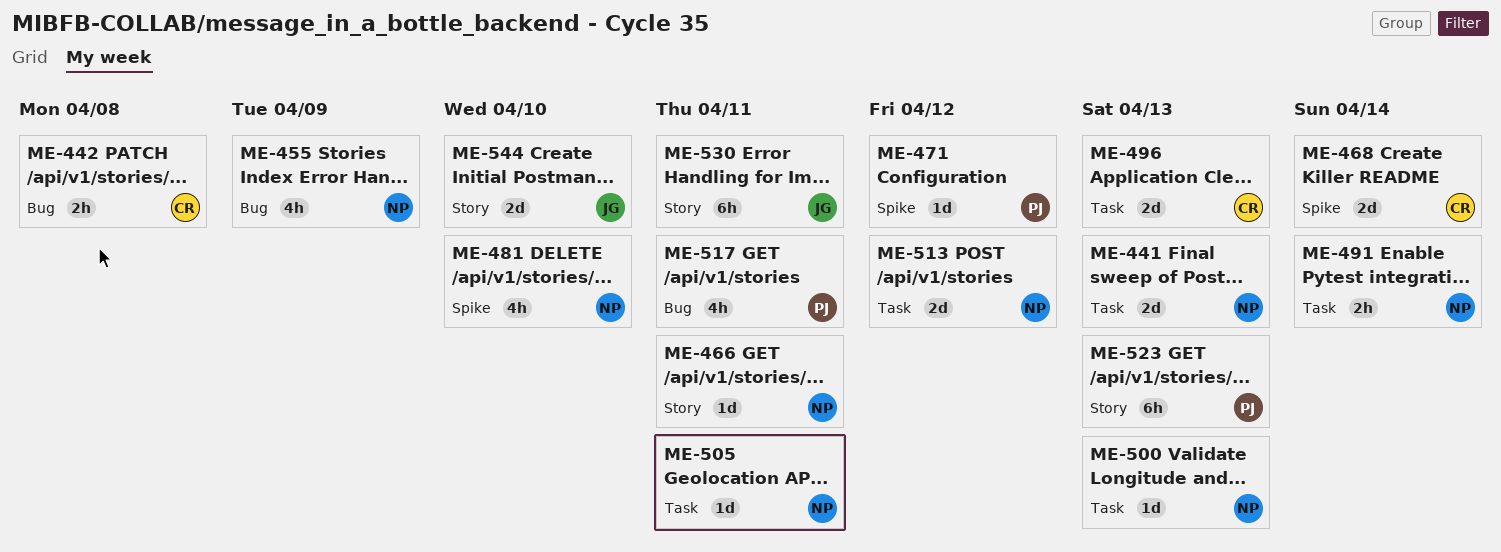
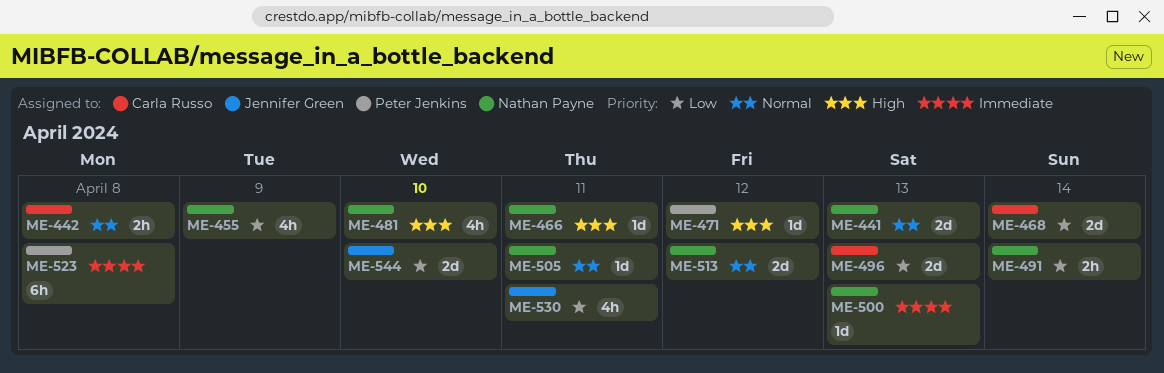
ME-517: present -> none
ME-523, due: Apr 13 -> Apr 8
ME-530, estimate: 6h -> 4h

